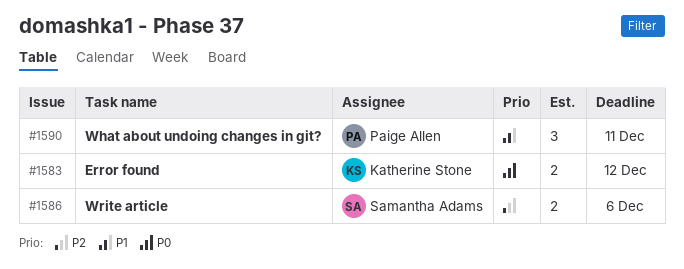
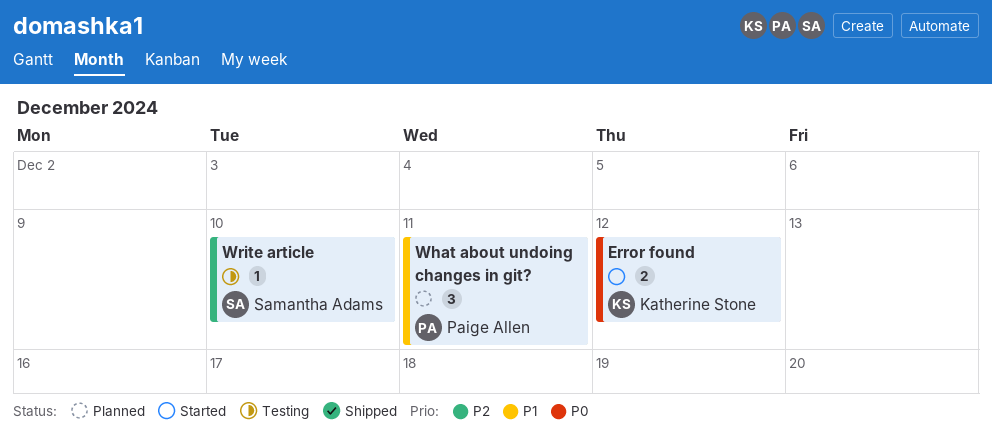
Write article, estimate: 2 -> 1
Write article, due: Dec 6 -> Dec 10

